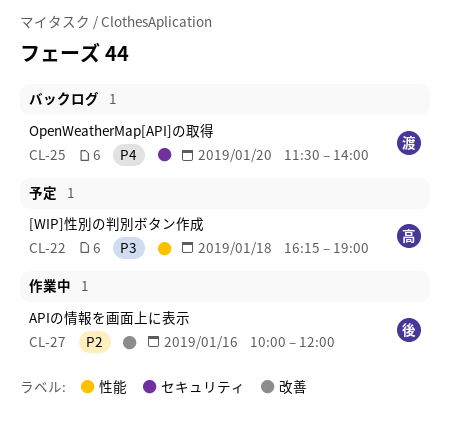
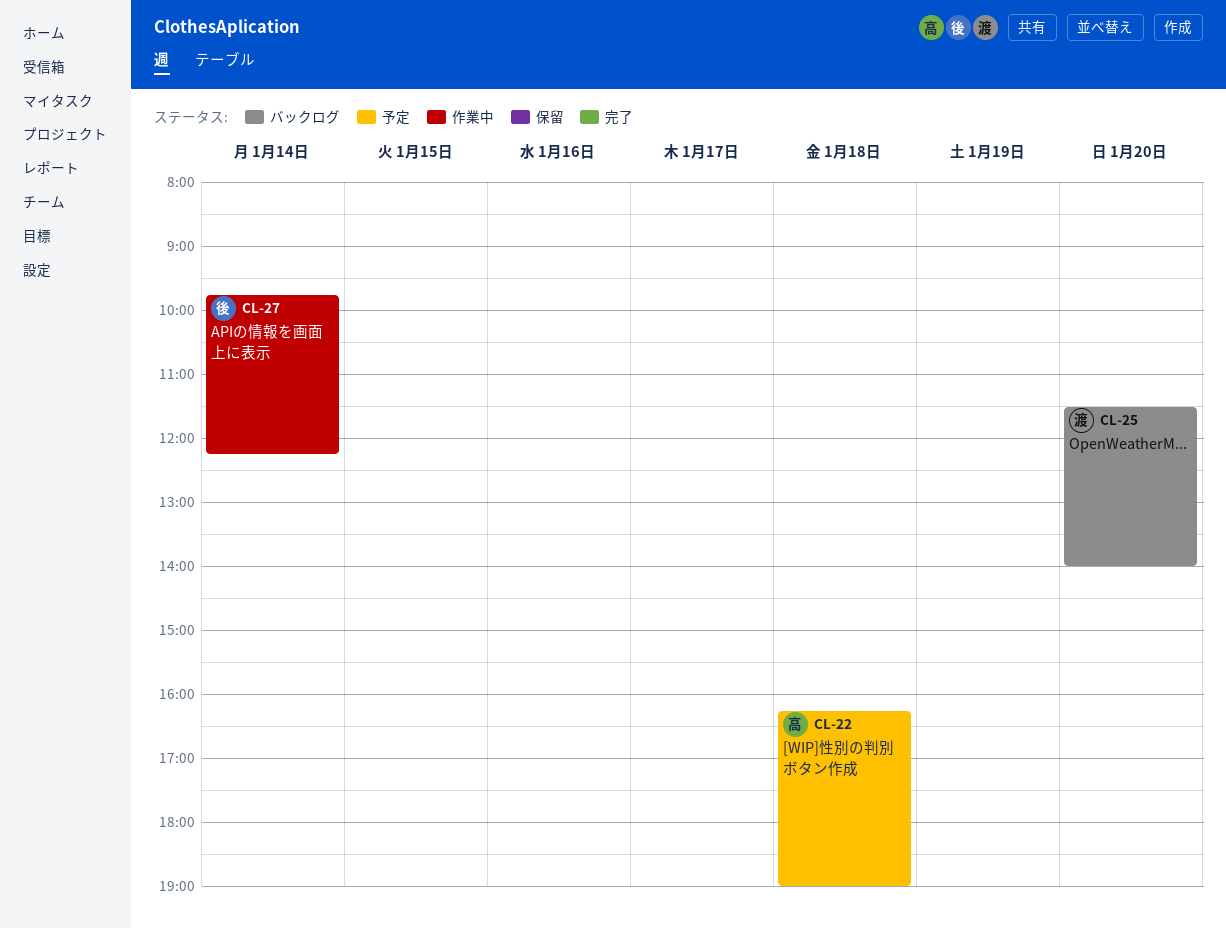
CL-27, day: Jan 16 -> Jan 14
CL-27, begins: 10:00 -> 09:45
CL-27, ends: 12:00 -> 12:15

